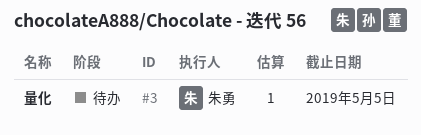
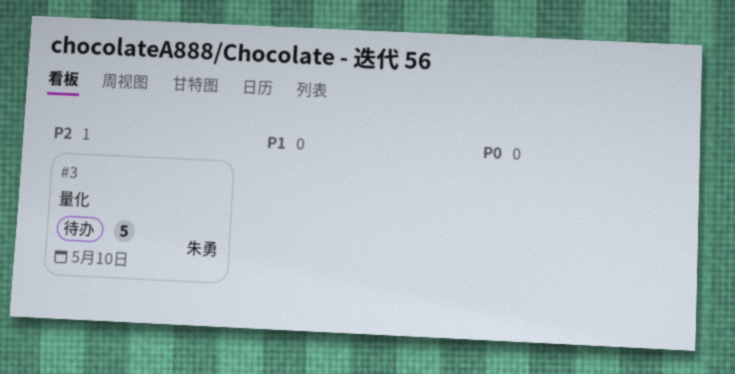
#3, estimate: 1 -> 5
#3, due: May 5 -> May 10

